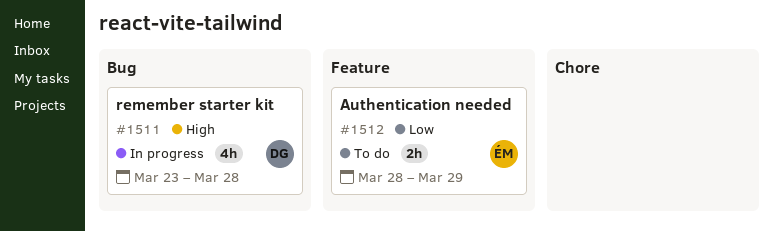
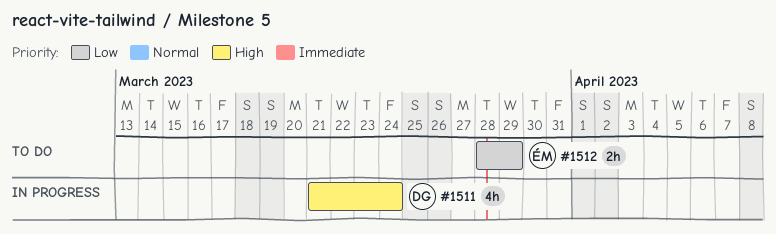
#1511, start: Mar 23 -> Mar 21
#1511, due: Mar 28 -> Mar 24

